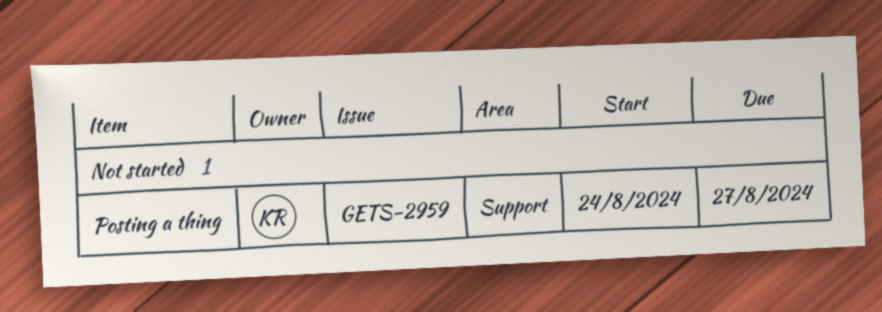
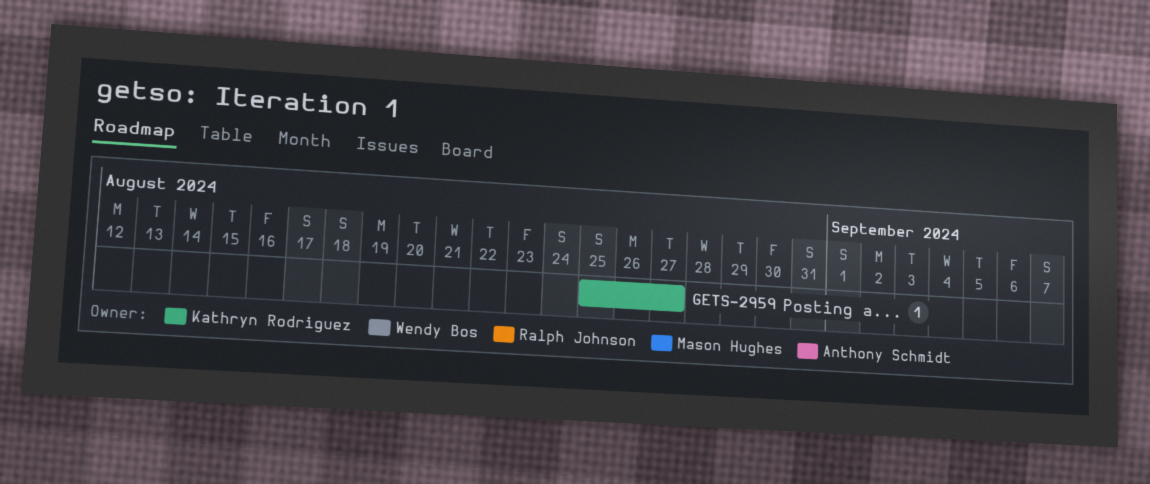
GETS-2959, start: Aug 24 -> Aug 25

